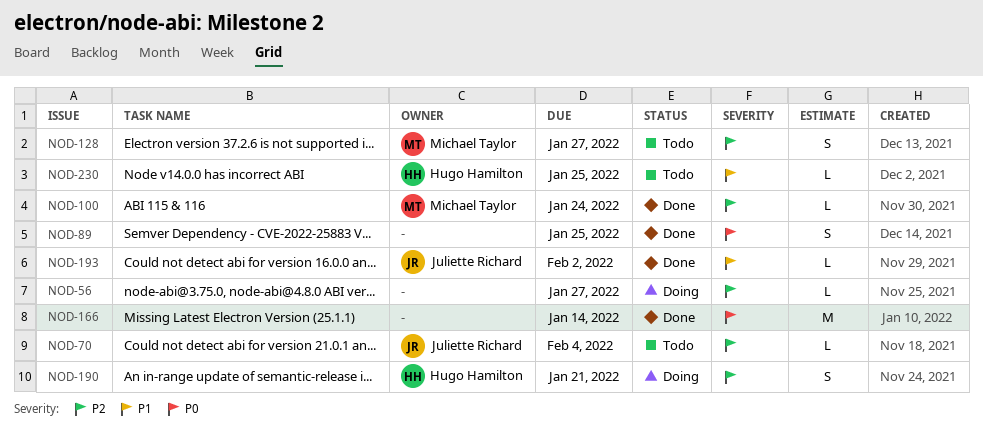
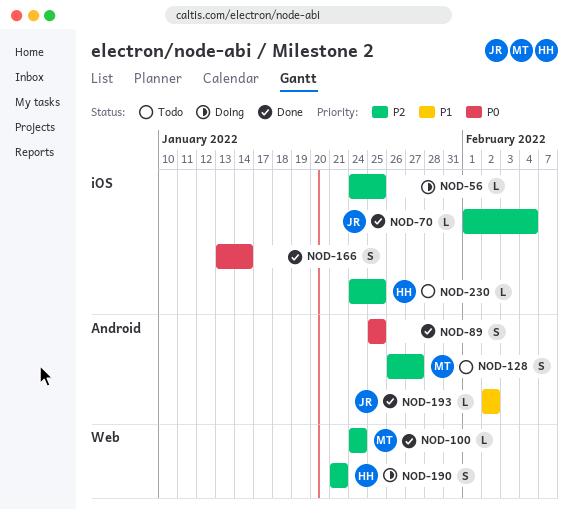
NOD-56, due: Jan 27 -> Jan 25
NOD-70, status: Todo -> Done
NOD-166, estimate: M -> S
NOD-230, priority: P1 -> P2

